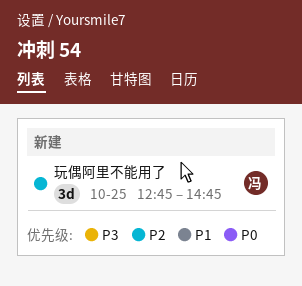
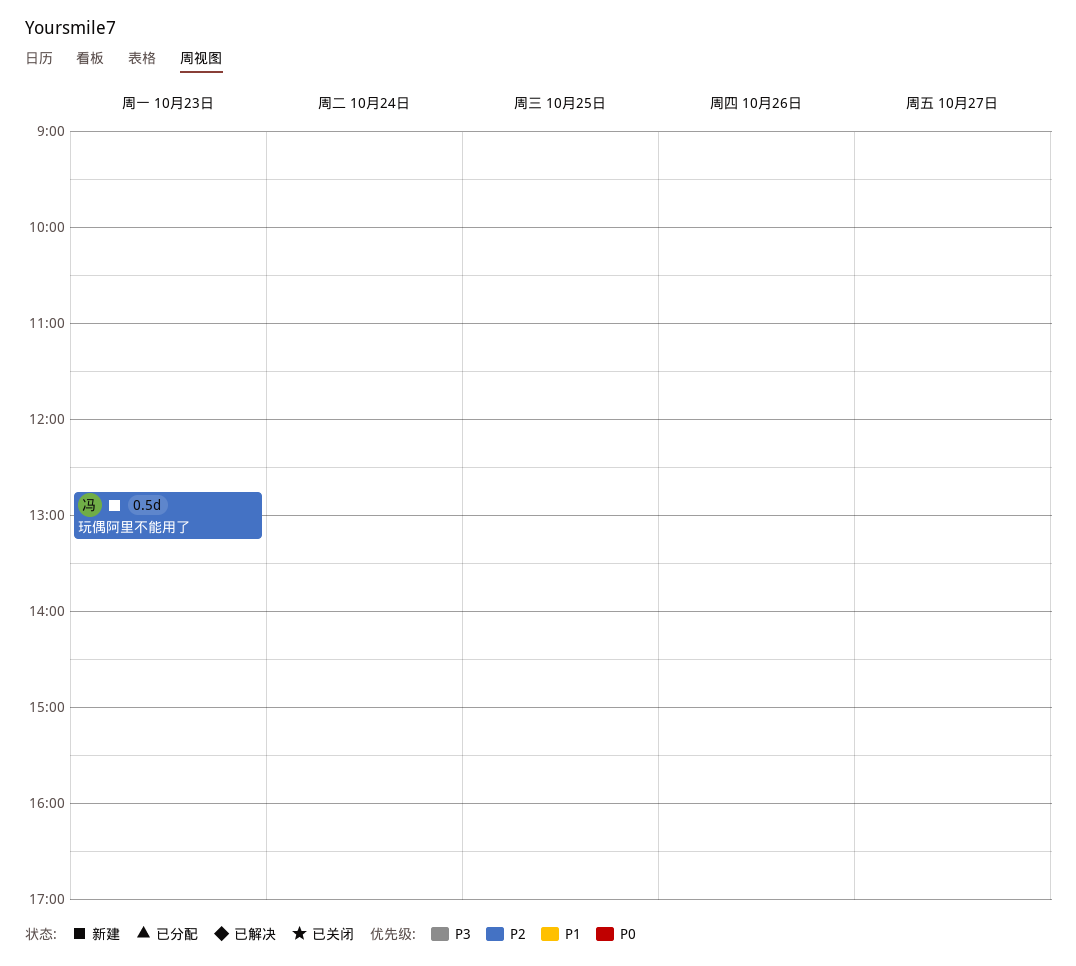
玩偶阿里不能用了, estimate: 3d -> 0.5d
玩偶阿里不能用了, day: Oct 25 -> Oct 23
玩偶阿里不能用了, ends: 14:45 -> 13:15

